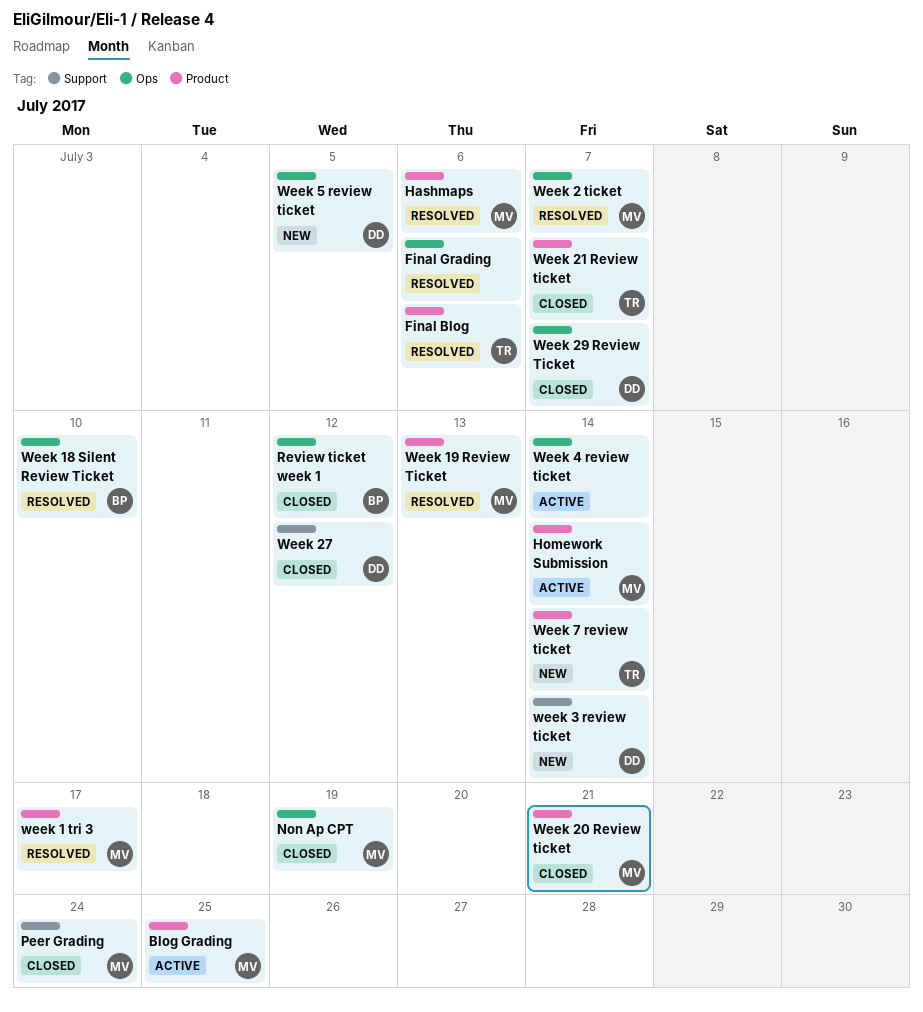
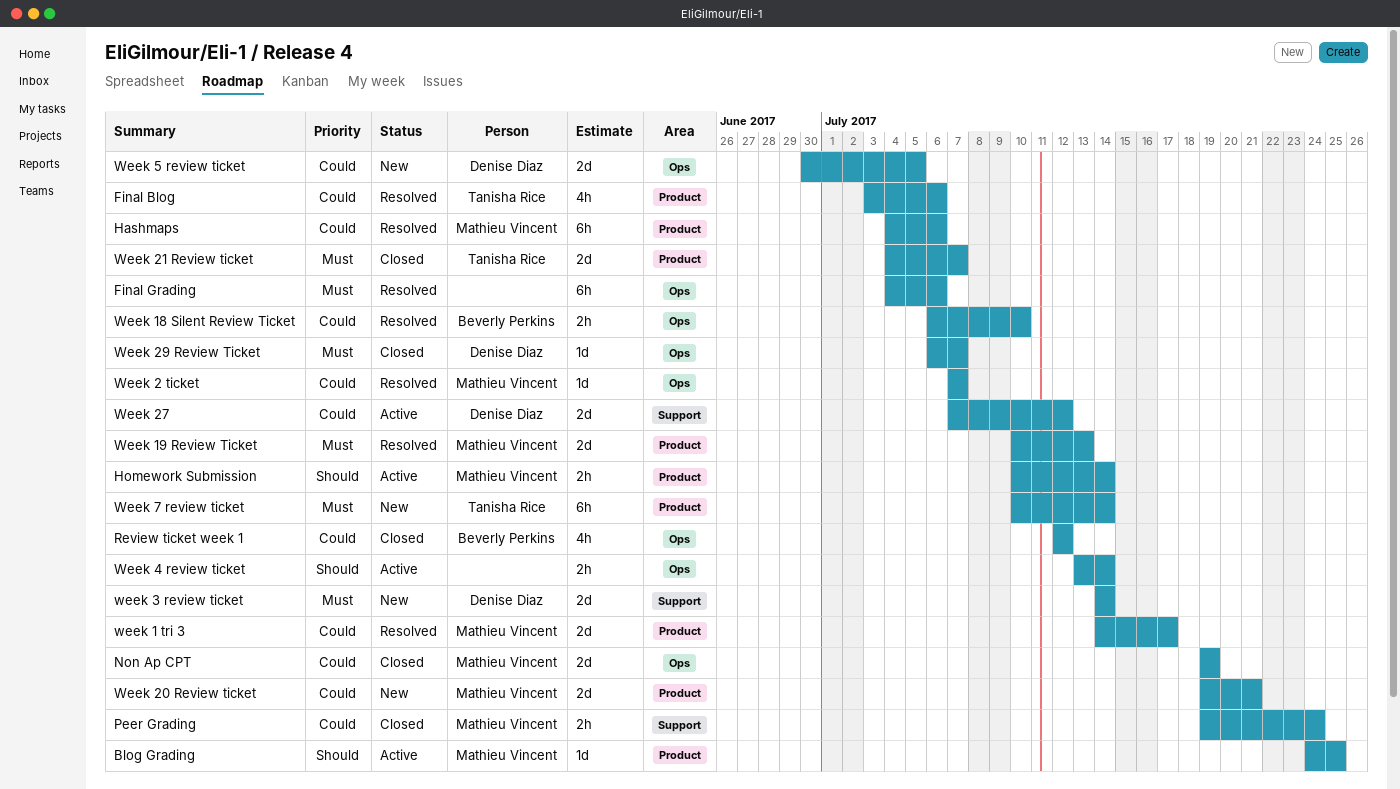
Week 20 Review ticket, status: Closed -> New
Week 27, status: Closed -> Active

